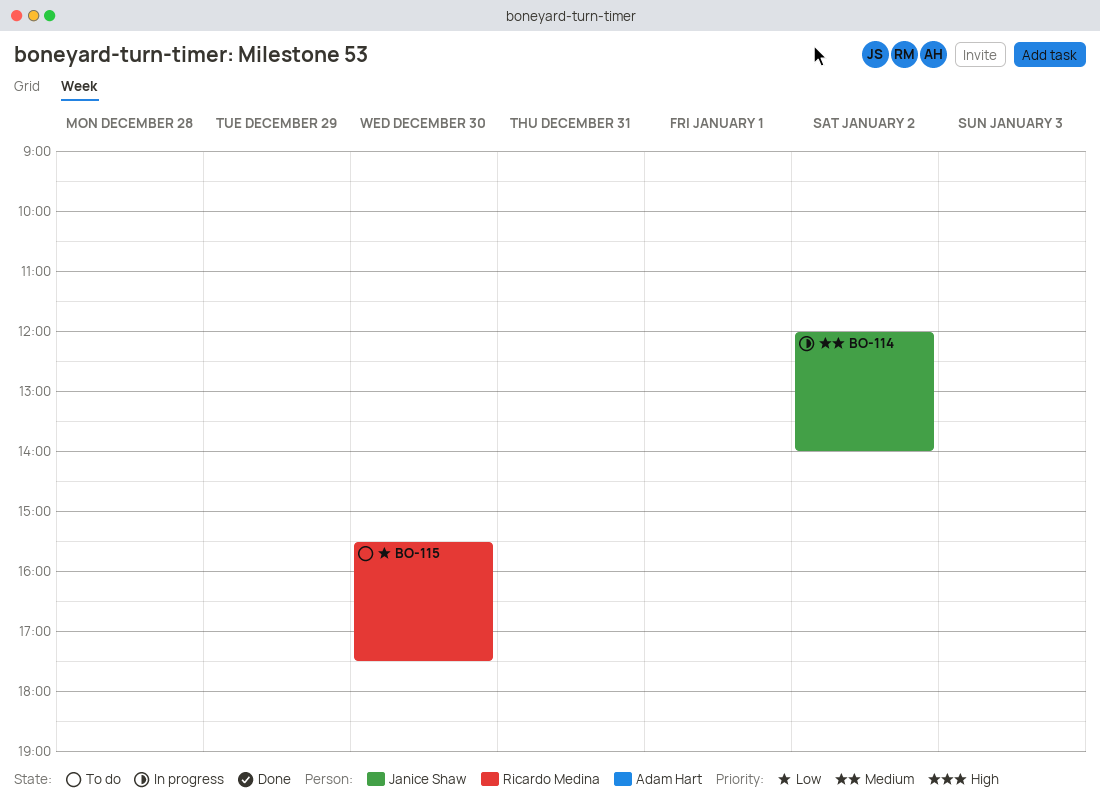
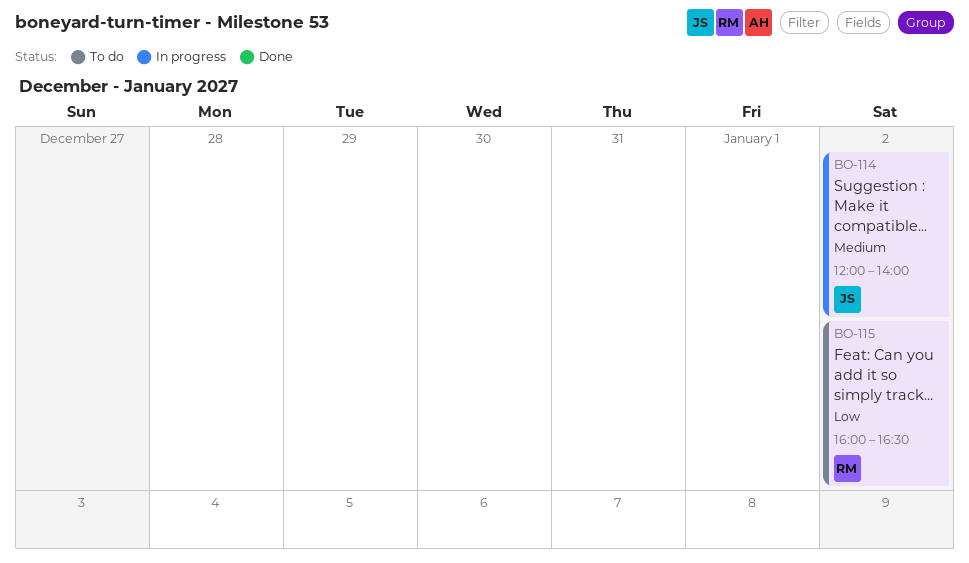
BO-115, day: Dec 30 -> Jan 2
BO-115, begins: 15:30 -> 16:00
BO-115, ends: 17:30 -> 16:30

